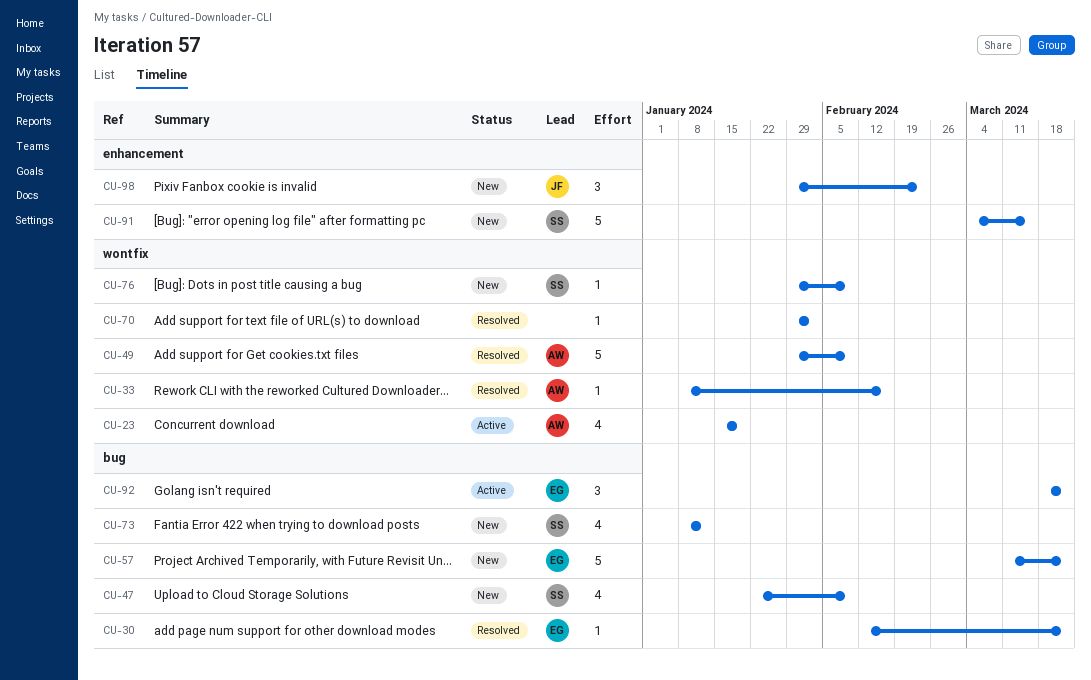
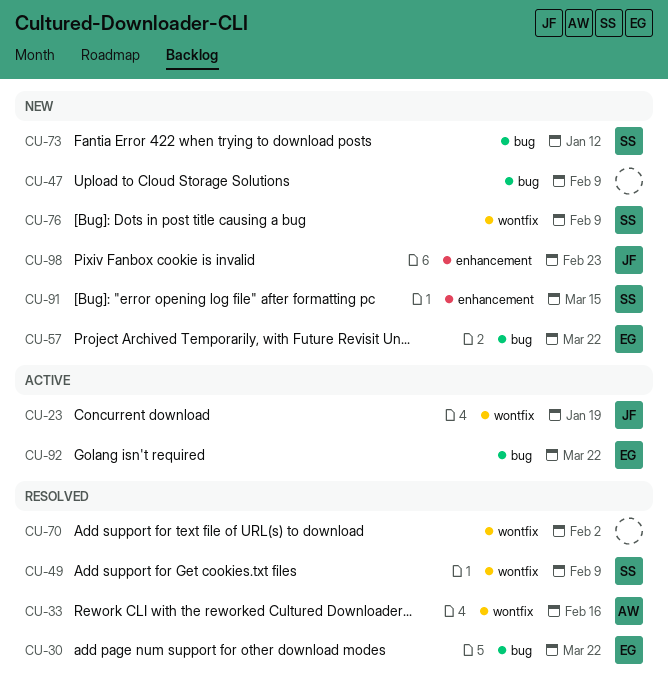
CU-23, owner: AW -> JF
CU-47, owner: SS -> none
CU-49, owner: AW -> SS

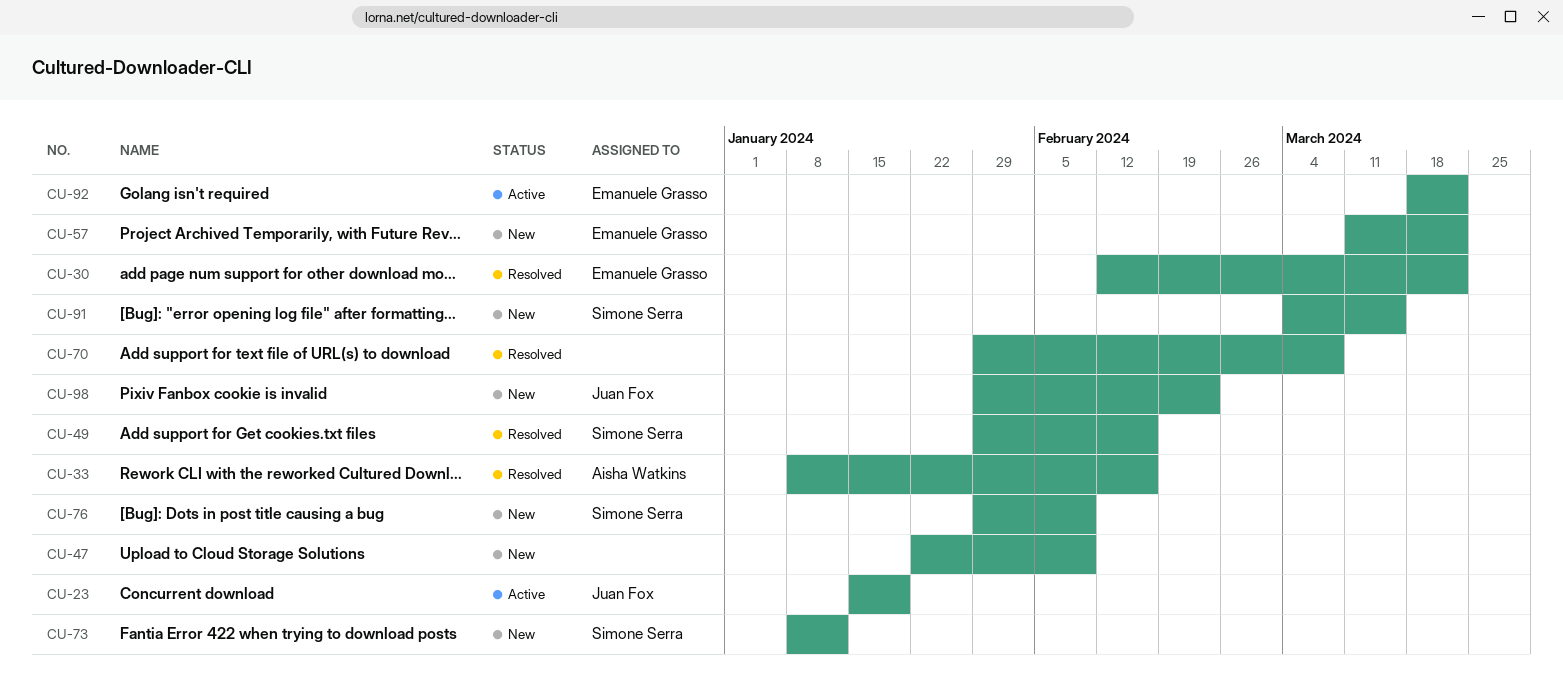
CU-49, due: Feb 9 -> Feb 16
CU-70, due: Feb 2 -> Mar 8

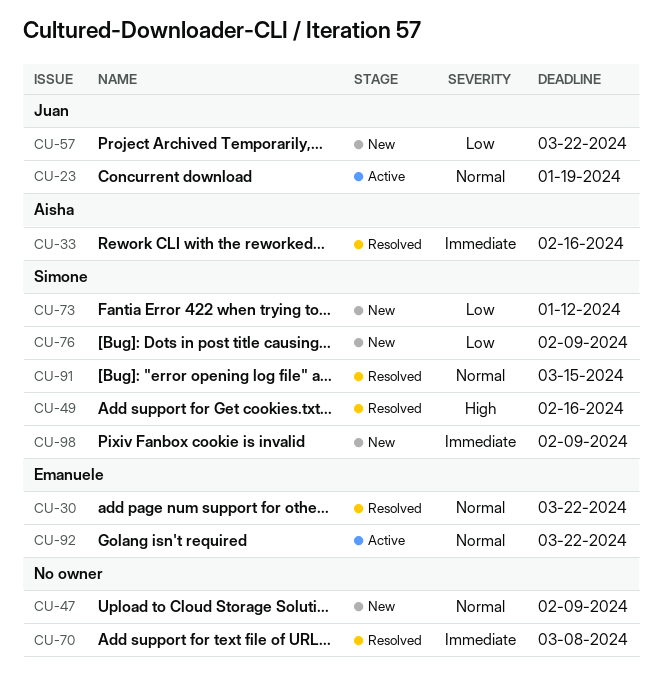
CU-57, owner: Emanuele Grasso -> Juan Fox
CU-91, status: New -> Resolved
CU-98, owner: Juan Fox -> Simone Serra
CU-98, due: Feb 23 -> Feb 9

